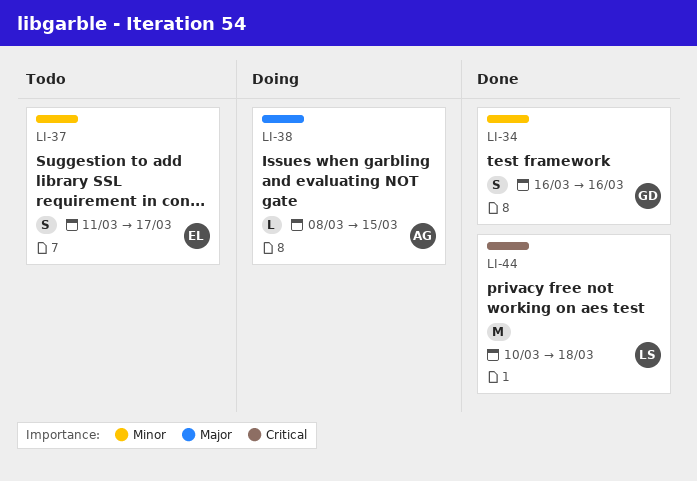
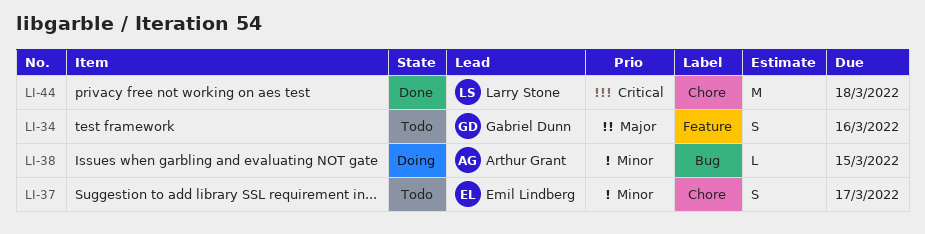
LI-34, status: Done -> Todo
LI-34, priority: Minor -> Major
LI-38, priority: Major -> Minor

